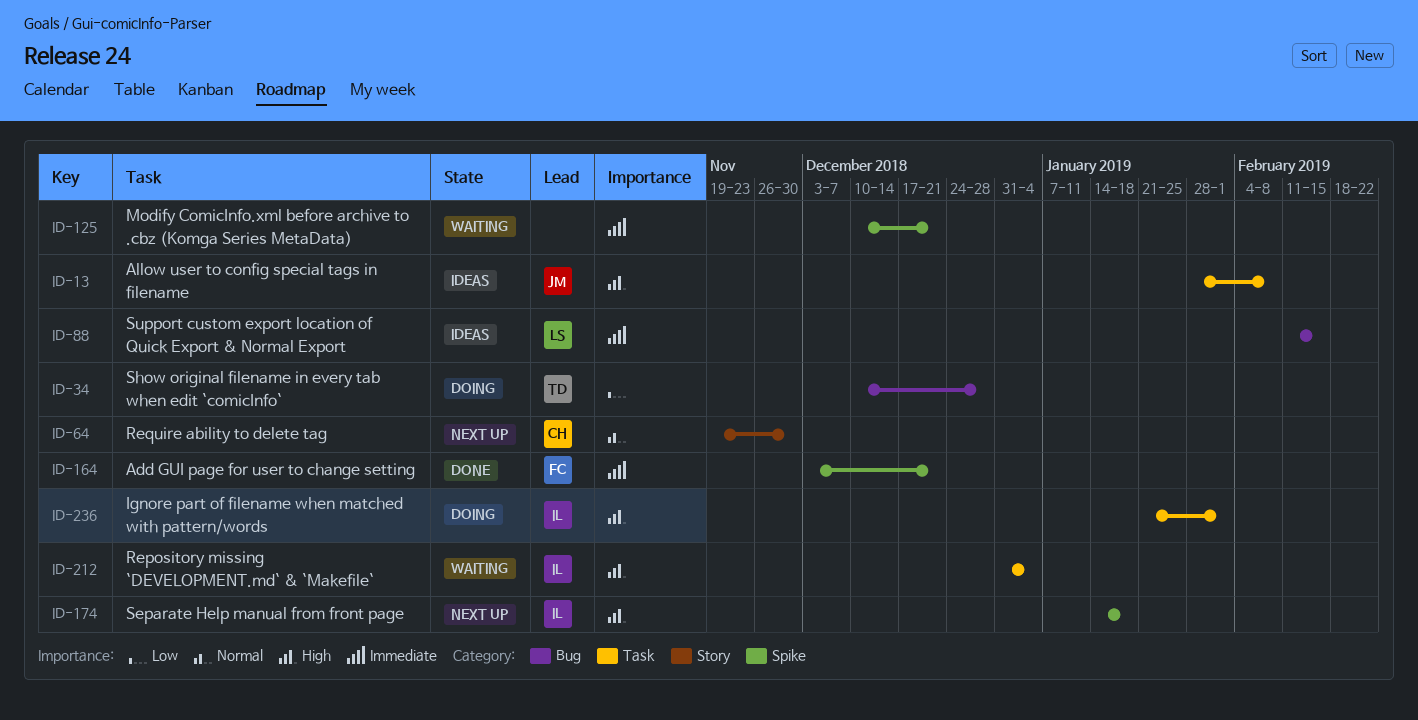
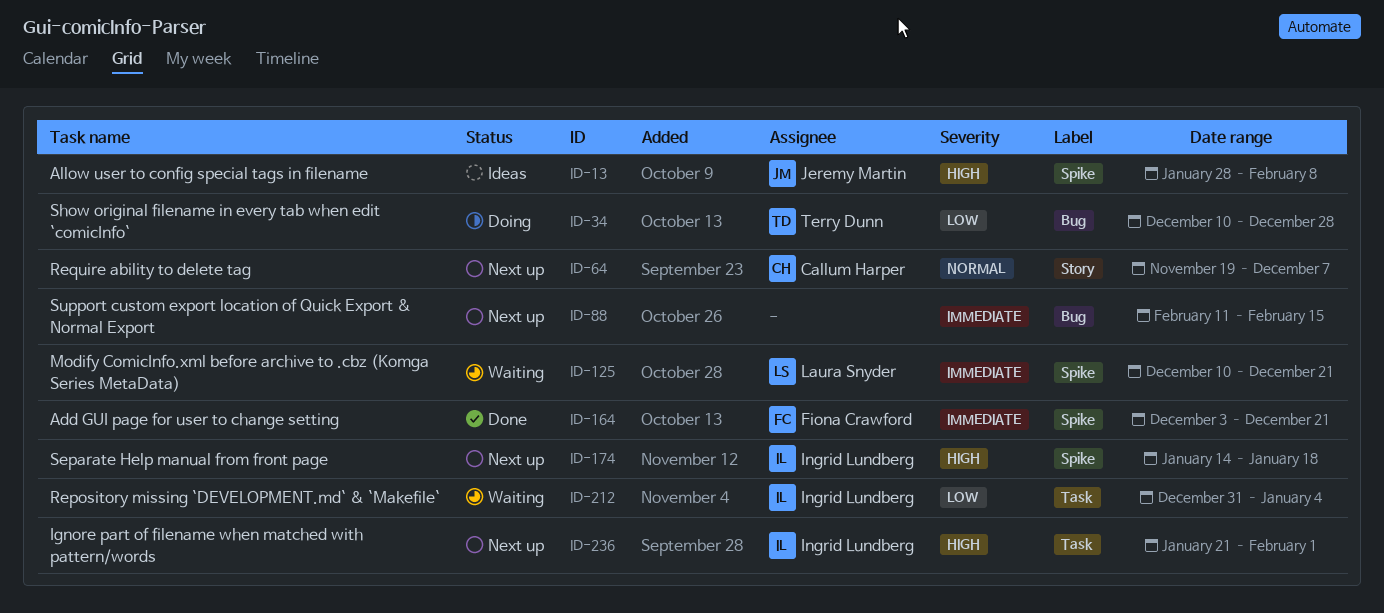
ID-13, label: Task -> Spike
ID-64, due: Nov 30 -> Dec 7
ID-88, status: Ideas -> Next up
ID-88, owner: Laura Snyder -> none
ID-125, owner: none -> Laura Snyder
ID-212, priority: High -> Low
ID-236, status: Doing -> Next up

